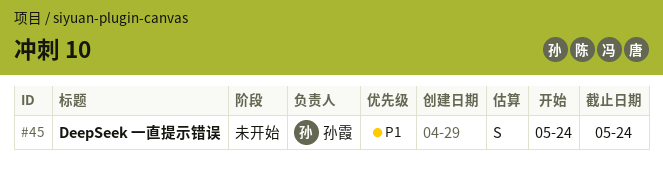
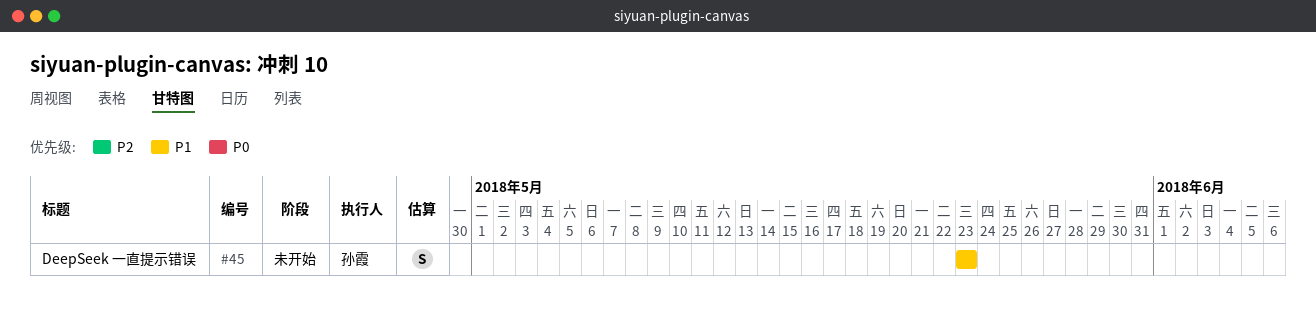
#45, start: May 24 -> May 23
#45, due: May 24 -> May 23

